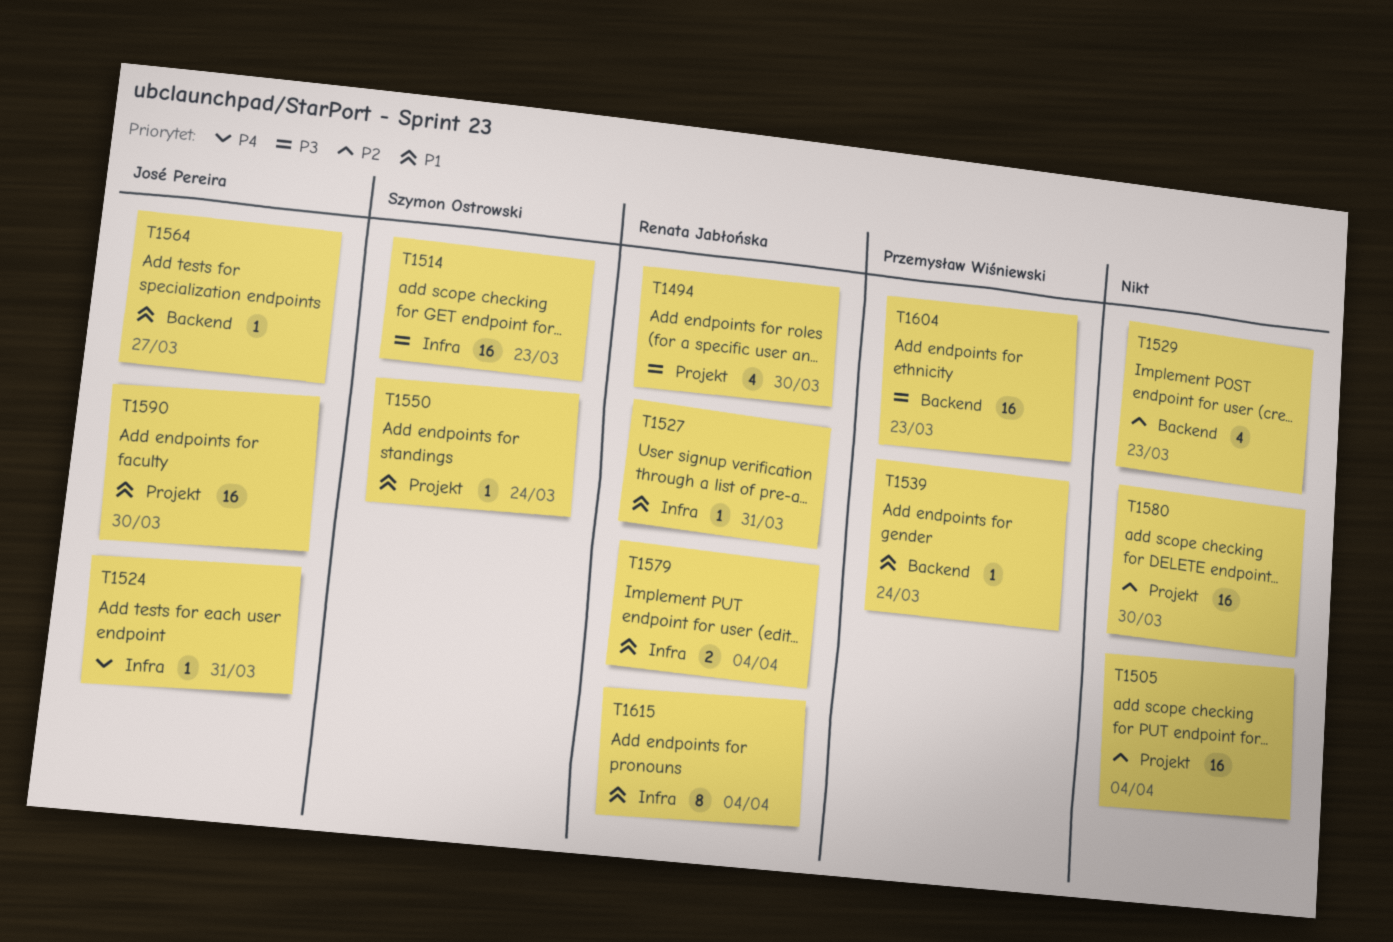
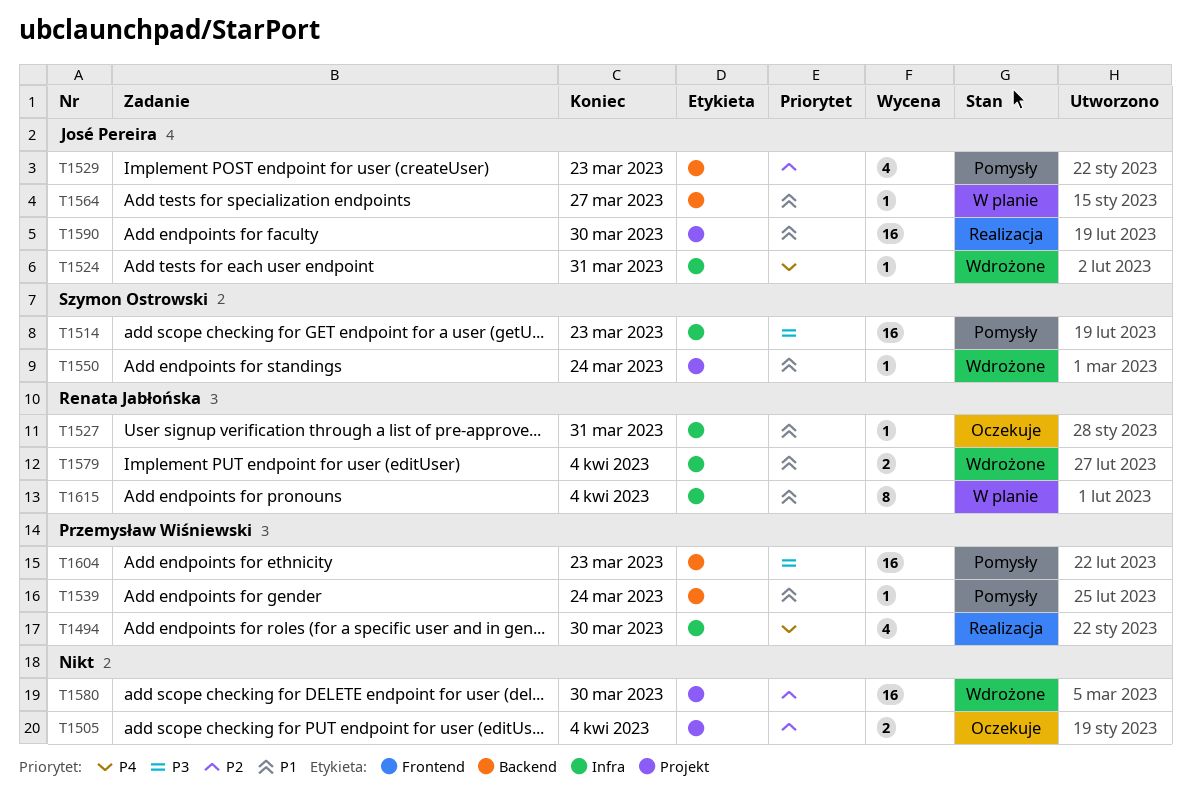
T1494, owner: Renata Jabłońska -> Przemysław Wiśniewski
T1494, priority: P3 -> P4
T1494, label: Projekt -> Infra
T1505, estimate: 16 -> 2
T1529, owner: none -> José Pereira

